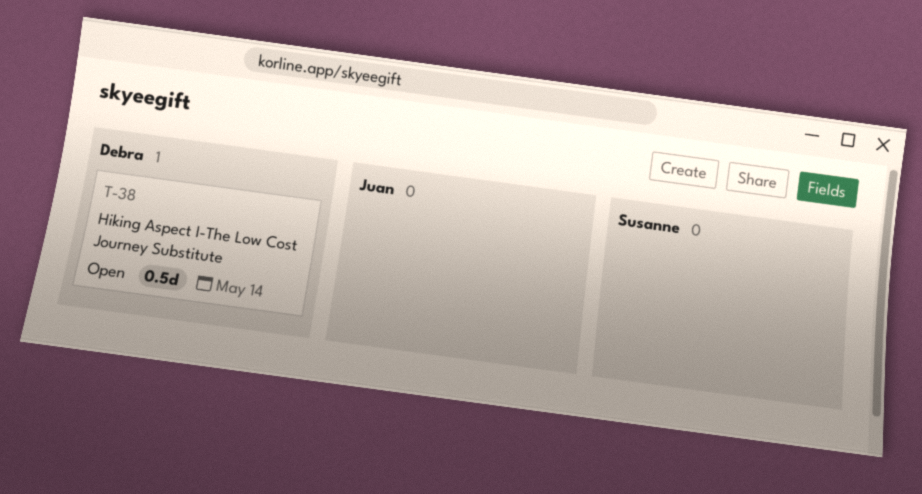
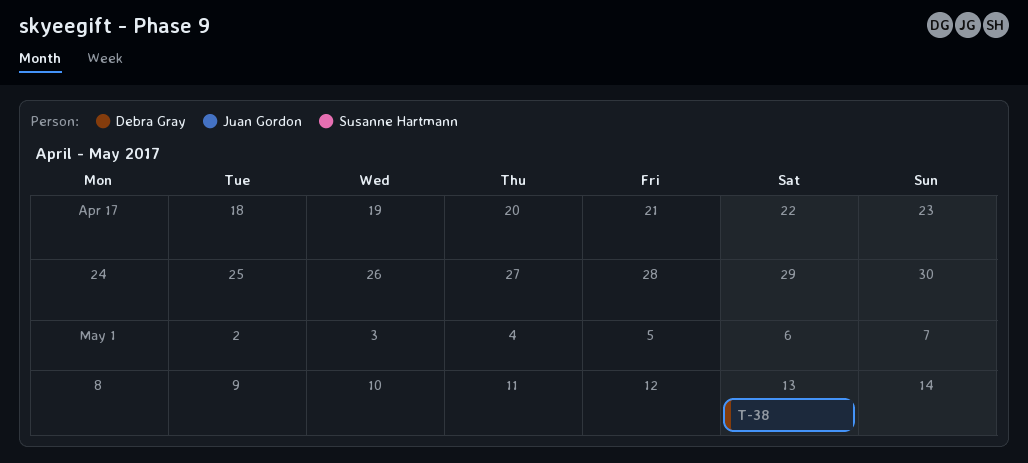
T-38, due: May 14 -> May 13

